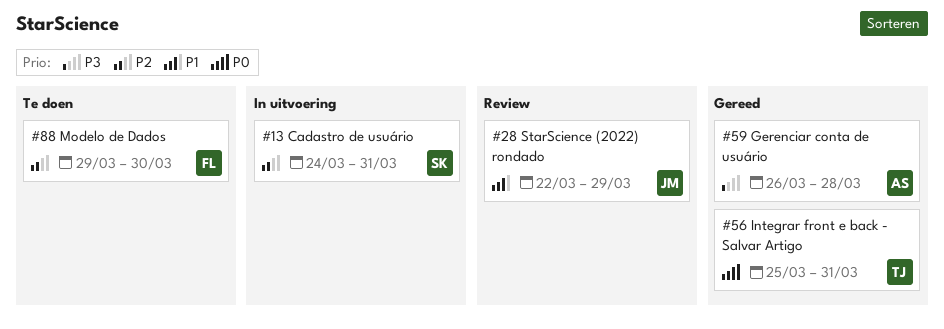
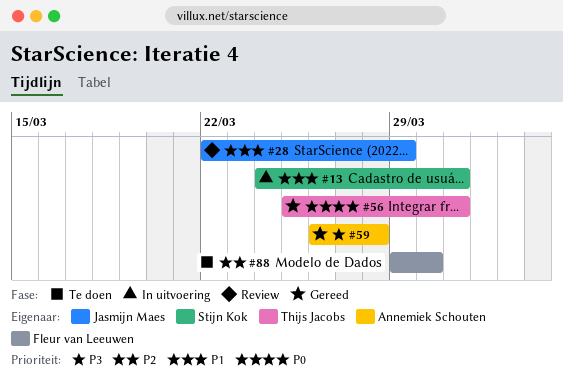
#13, priority: P2 -> P1

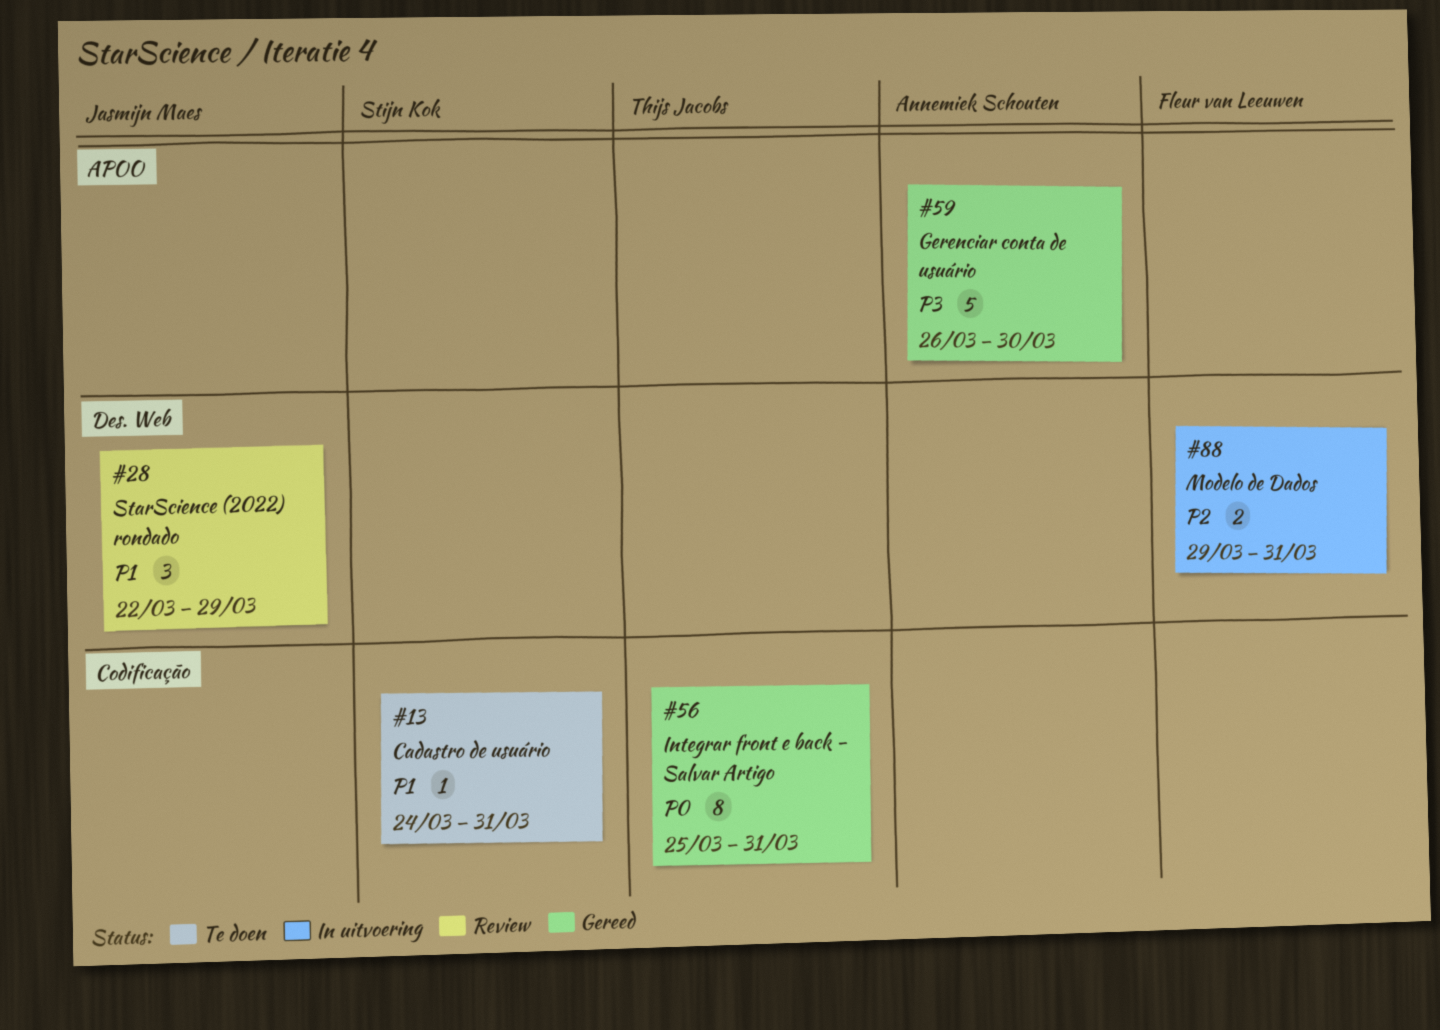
#13, status: In uitvoering -> Te doen
#59, due: Mar 28 -> Mar 30
#88, status: Te doen -> In uitvoering
#88, due: Mar 30 -> Mar 31

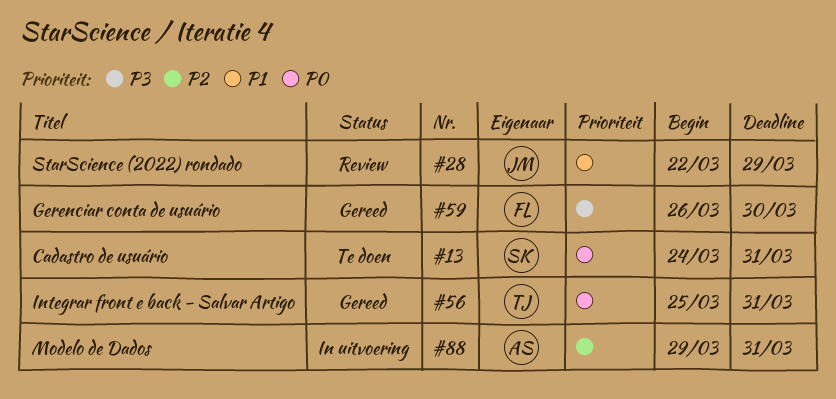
#13, priority: P1 -> P0
#59, owner: Annemiek Schouten -> Fleur van Leeuwen
#88, owner: Fleur van Leeuwen -> Annemiek Schouten

